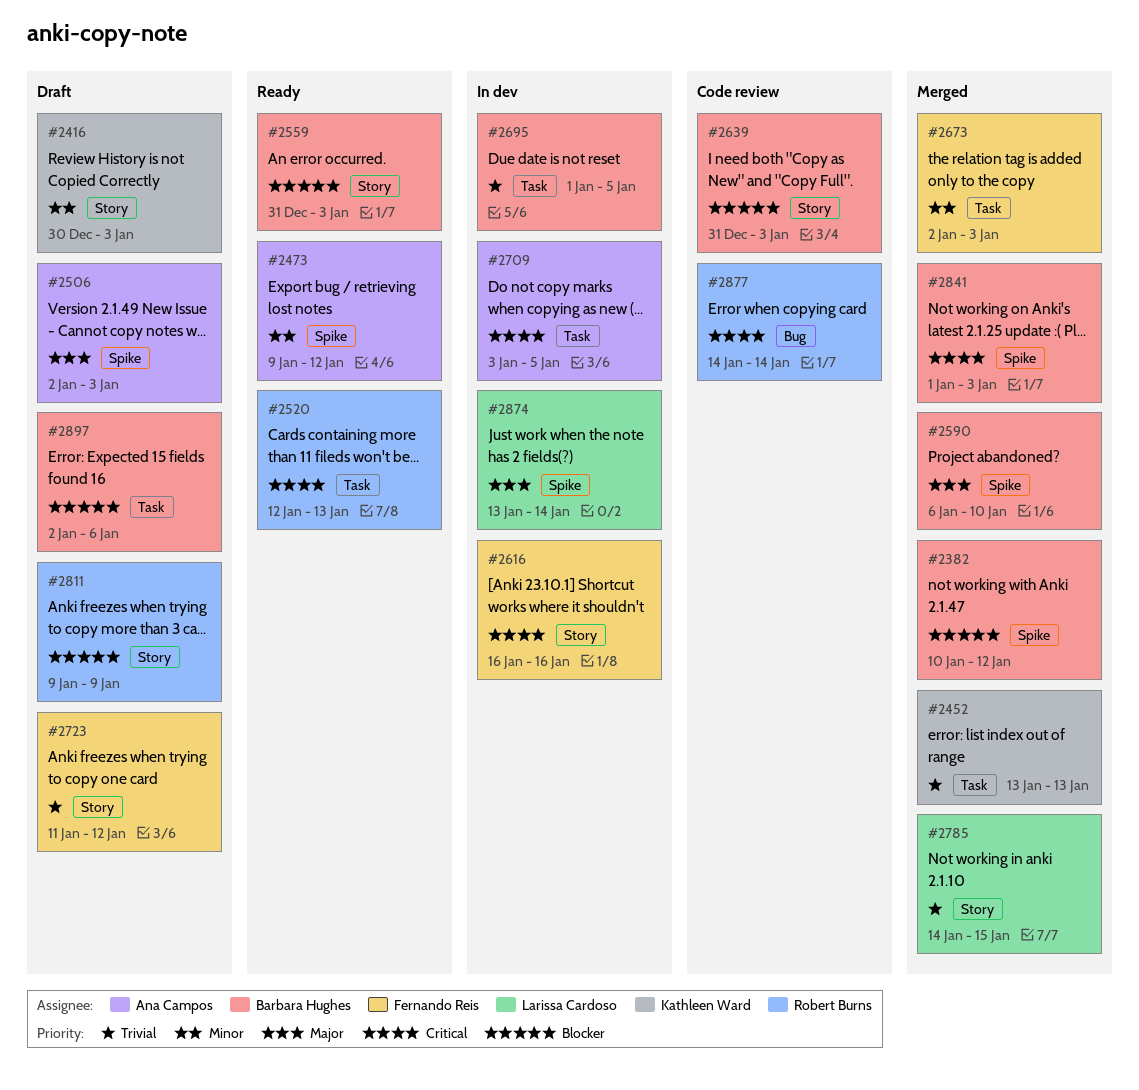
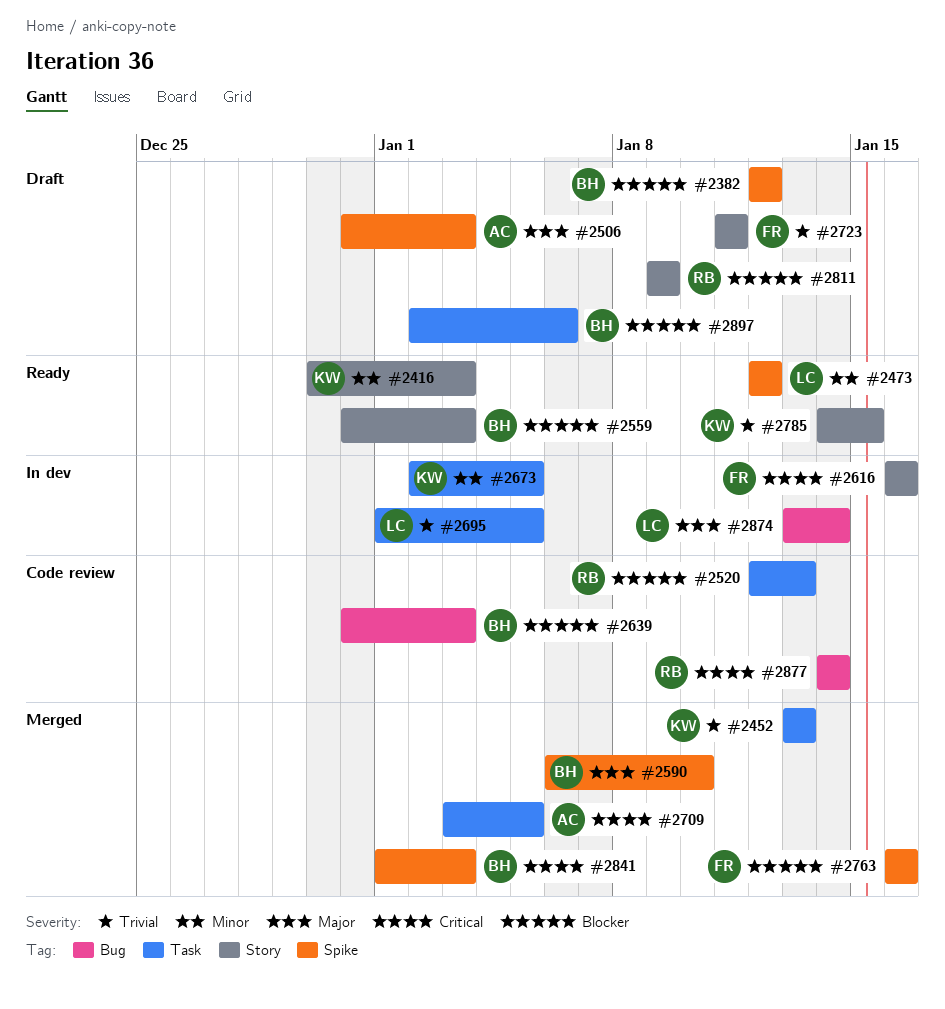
#2382, status: Merged -> Draft
#2382, start: Jan 10 -> Jan 12
#2416, status: Draft -> Ready
#2473, owner: Ana Campos -> Larissa Cardoso
#2473, start: Jan 9 -> Jan 12
#2506, start: Jan 2 -> Dec 31
#2520, status: Ready -> Code review
#2520, priority: Critical -> Blocker
#2639, label: Story -> Bug
#2673, status: Merged -> In dev
#2673, owner: Fernando Reis -> Kathleen Ward
#2673, due: Jan 3 -> Jan 5
#2695, owner: Barbara Hughes -> Larissa Cardoso
#2709, status: In dev -> Merged
#2723, due: Jan 12 -> Jan 11
#2763: none -> present
#2785, status: Merged -> Ready
#2785, owner: Larissa Cardoso -> Kathleen Ward
#2874, label: Spike -> Bug

